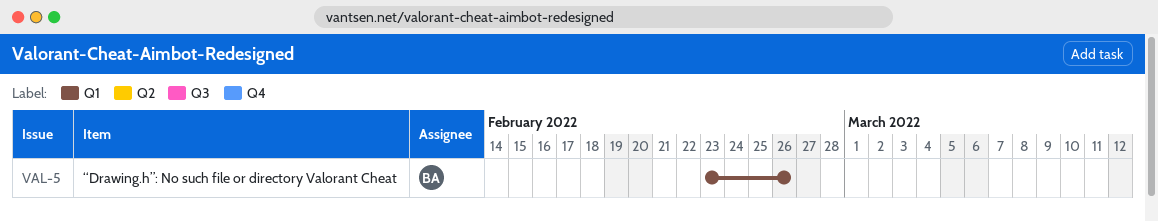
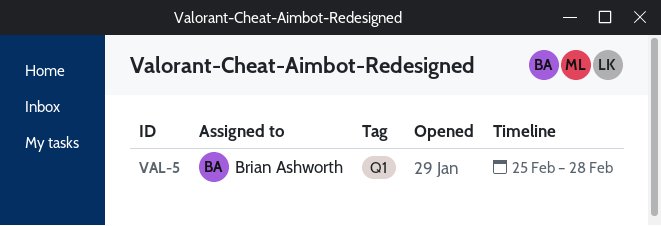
VAL-5, start: Feb 23 -> Feb 25
VAL-5, due: Feb 26 -> Feb 28

